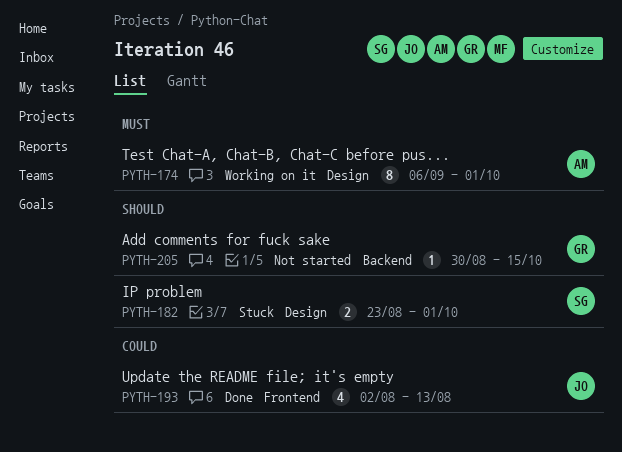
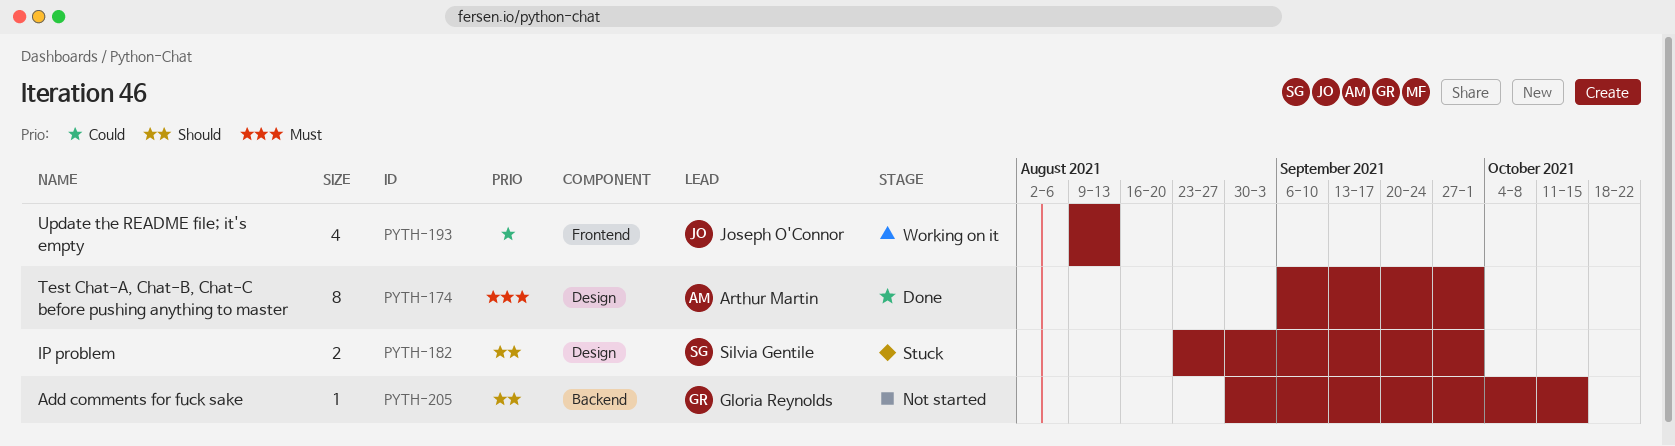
PYTH-174, status: Working on it -> Done
PYTH-193, status: Done -> Working on it
PYTH-193, start: Aug 2 -> Aug 9

